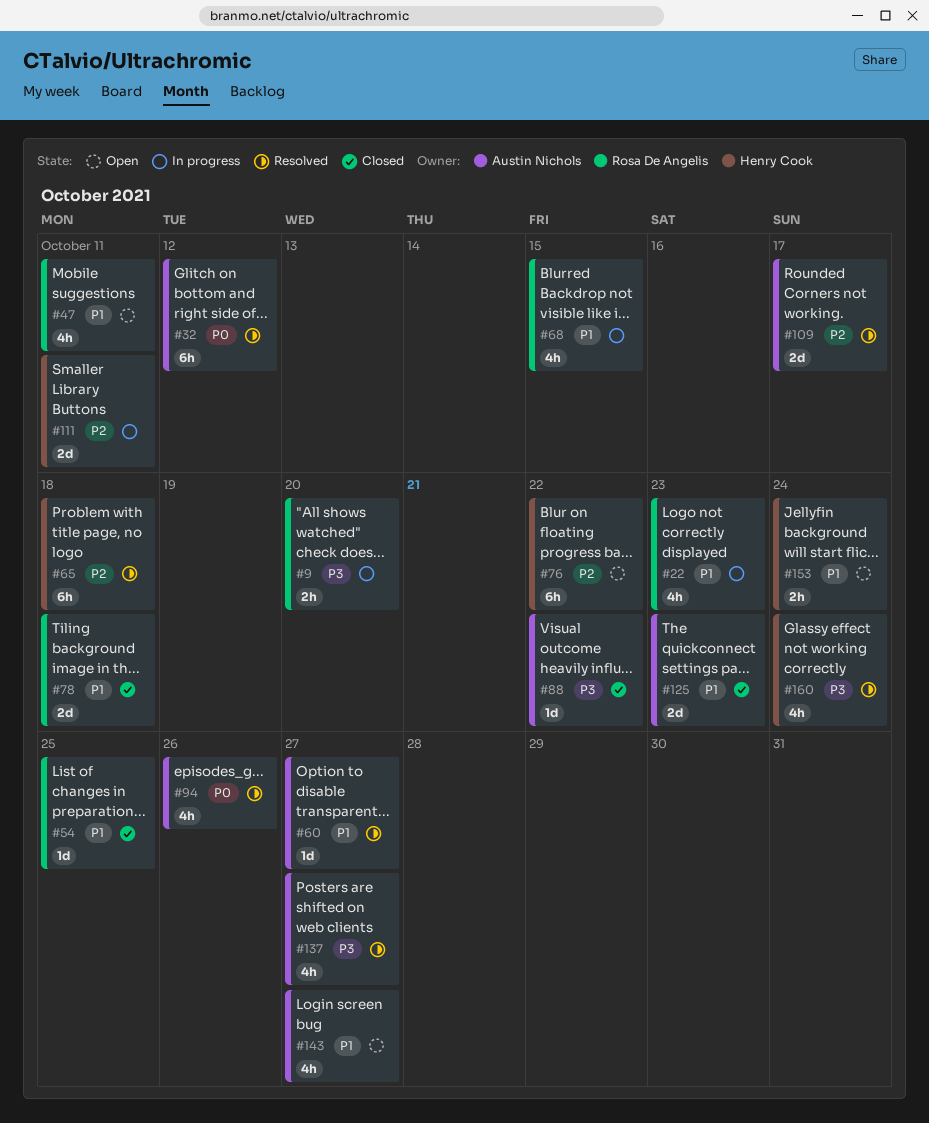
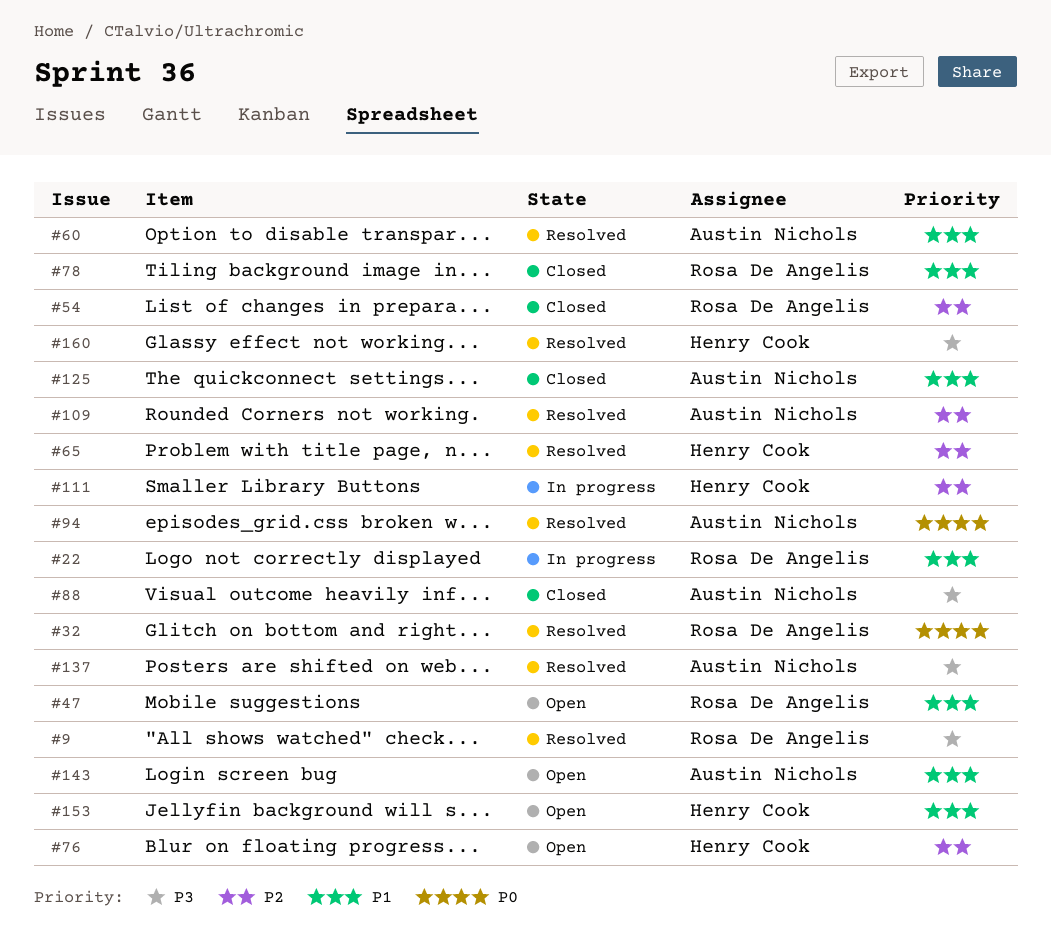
#9, status: In progress -> Resolved
#32, owner: Austin Nichols -> Rosa De Angelis
#54, priority: P1 -> P2
#68: present -> none

